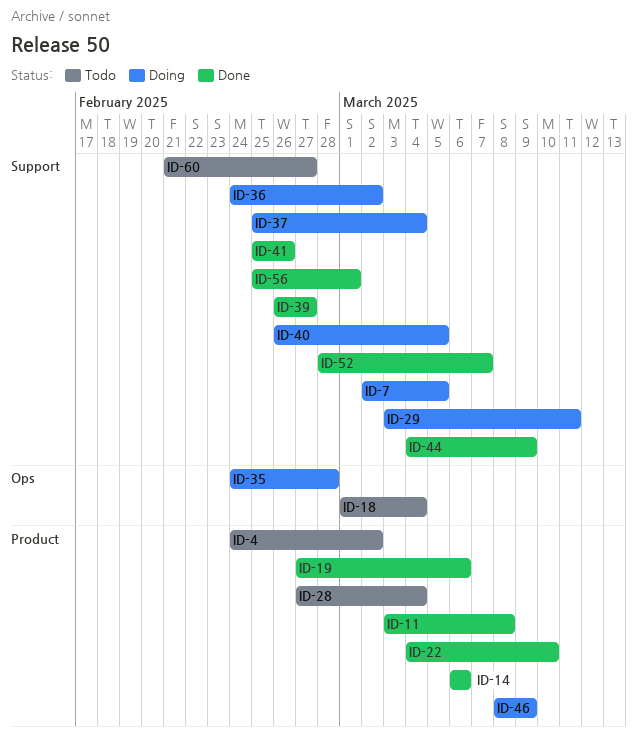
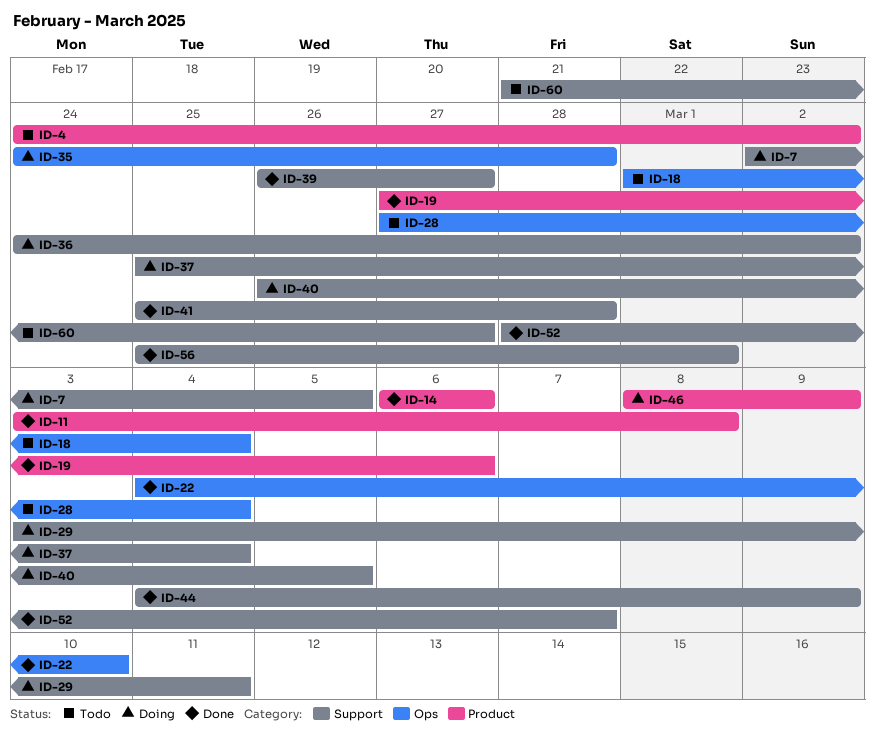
ID-22, label: Product -> Ops
ID-28, label: Product -> Ops
ID-41, due: Feb 26 -> Feb 28

